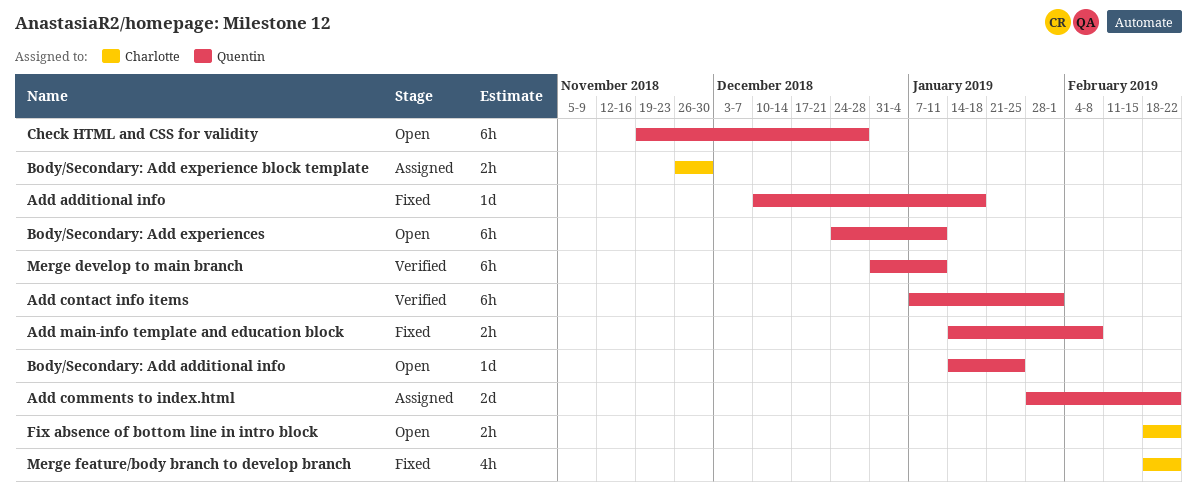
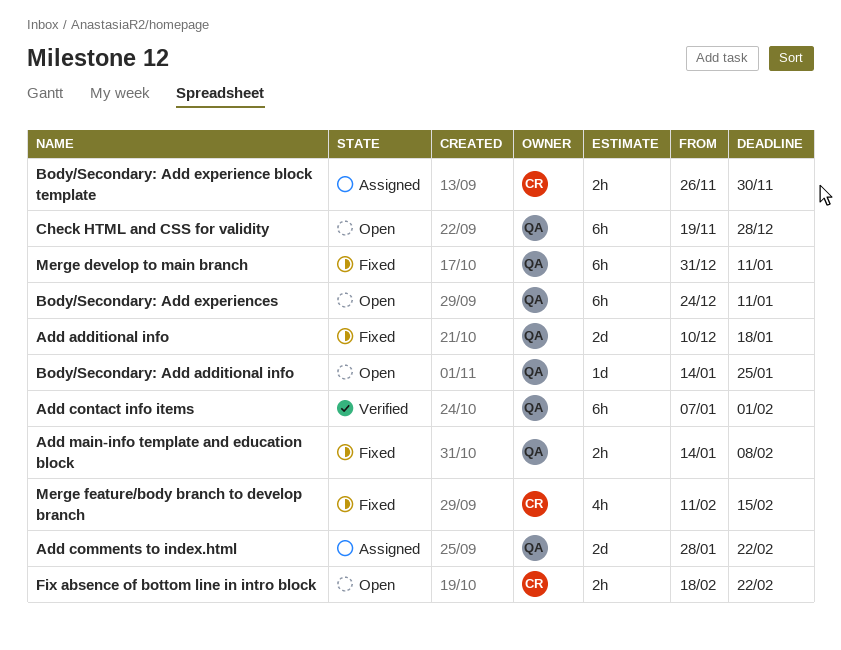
Add additional info, estimate: 1d -> 2d
Merge develop to main branch, status: Verified -> Fixed
Merge feature/body branch to develop branch, start: Feb 18 -> Feb 11
Merge feature/body branch to develop branch, due: Feb 22 -> Feb 15

